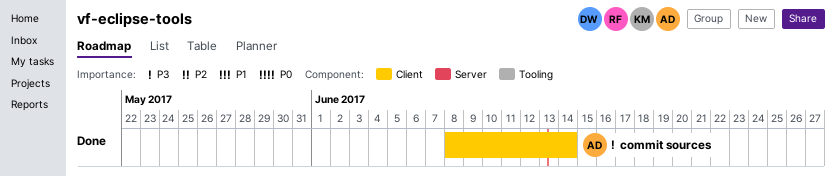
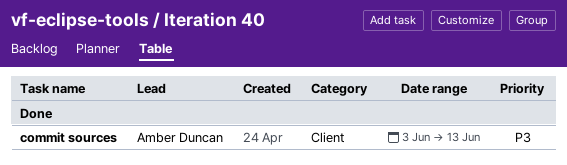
commit sources, start: Jun 8 -> Jun 3
commit sources, due: Jun 14 -> Jun 13

